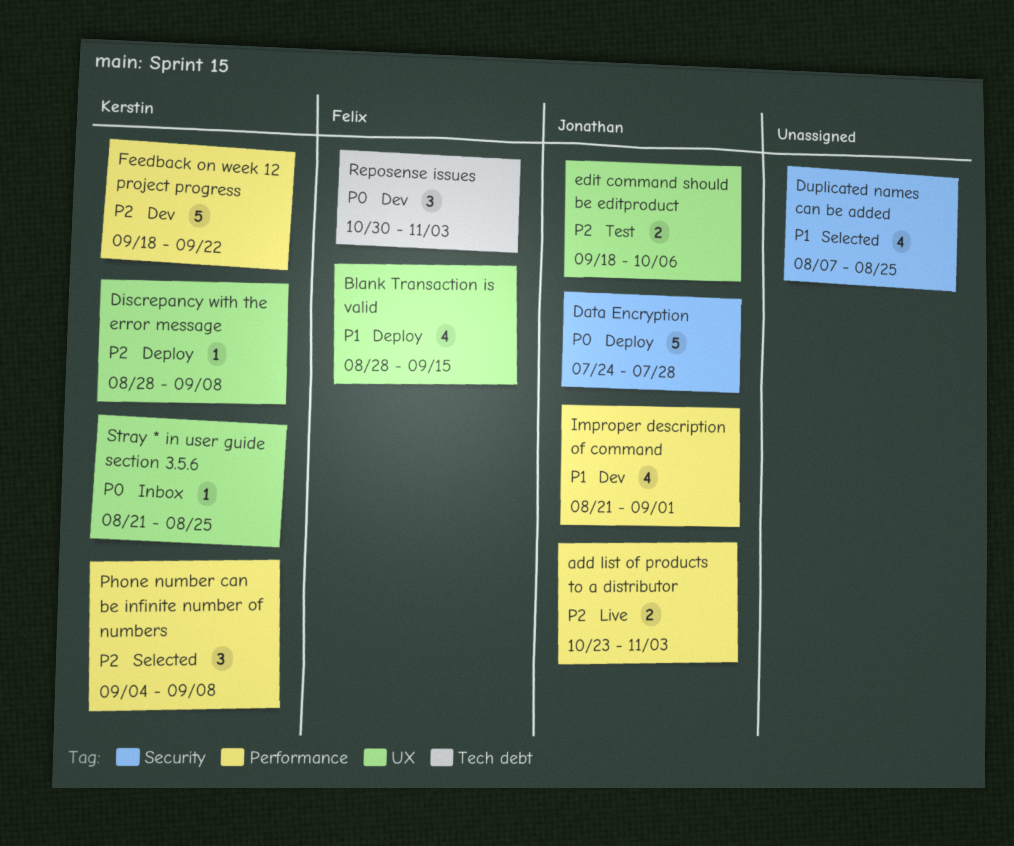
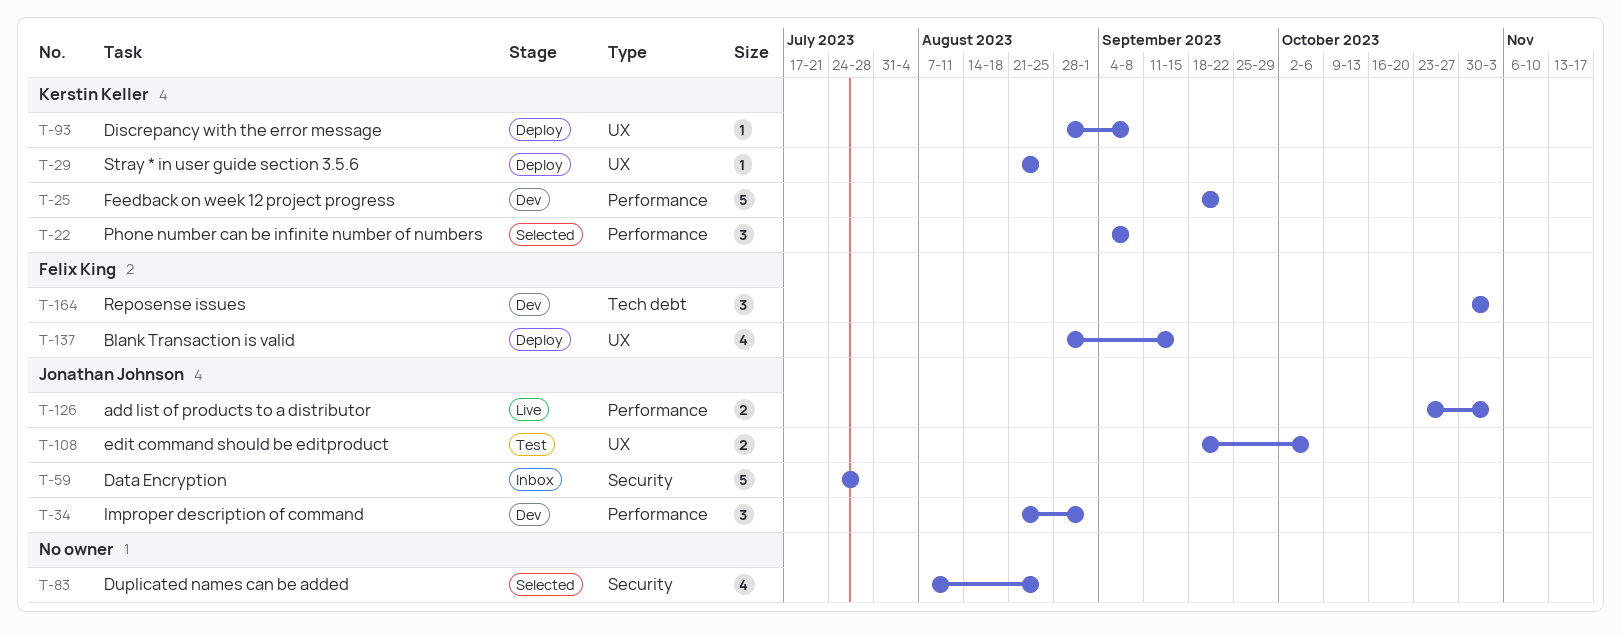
Data Encryption, status: Deploy -> Inbox
Improper description of command, estimate: 4 -> 3
Stray * in user guide section 3.5.6, status: Inbox -> Deploy

